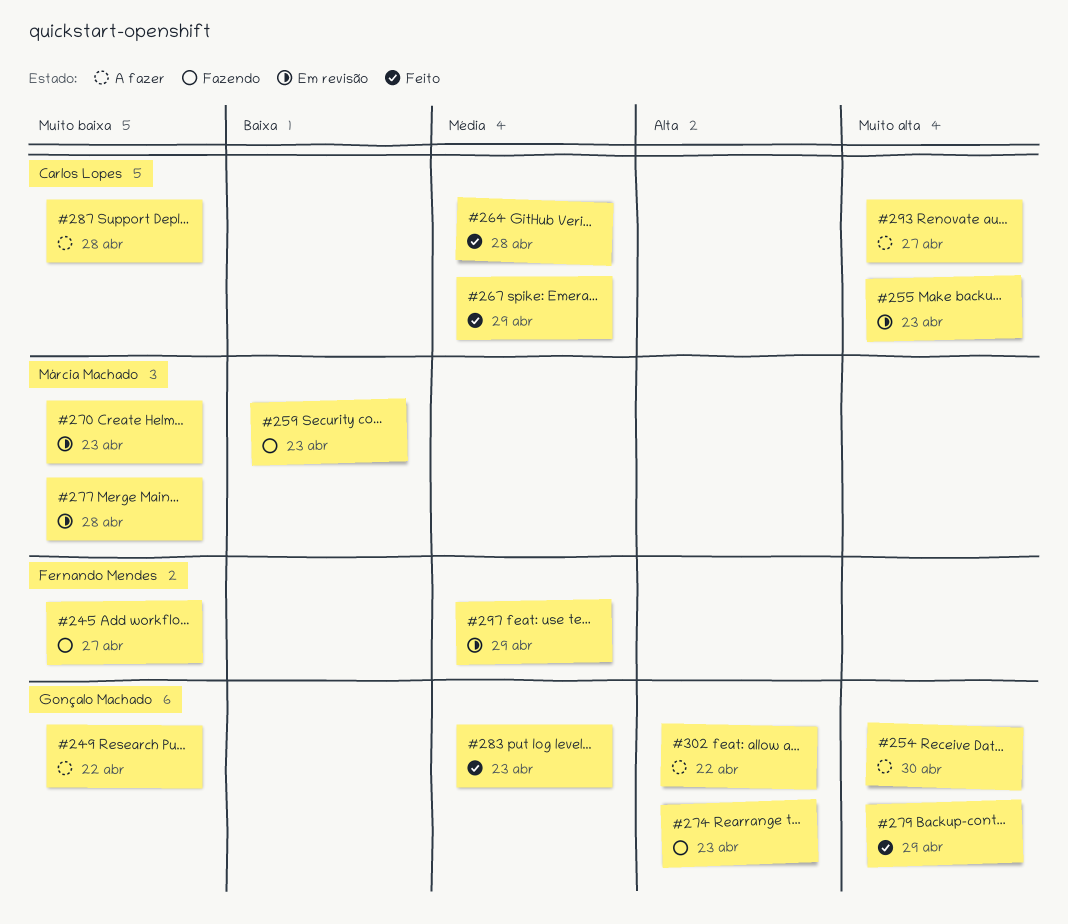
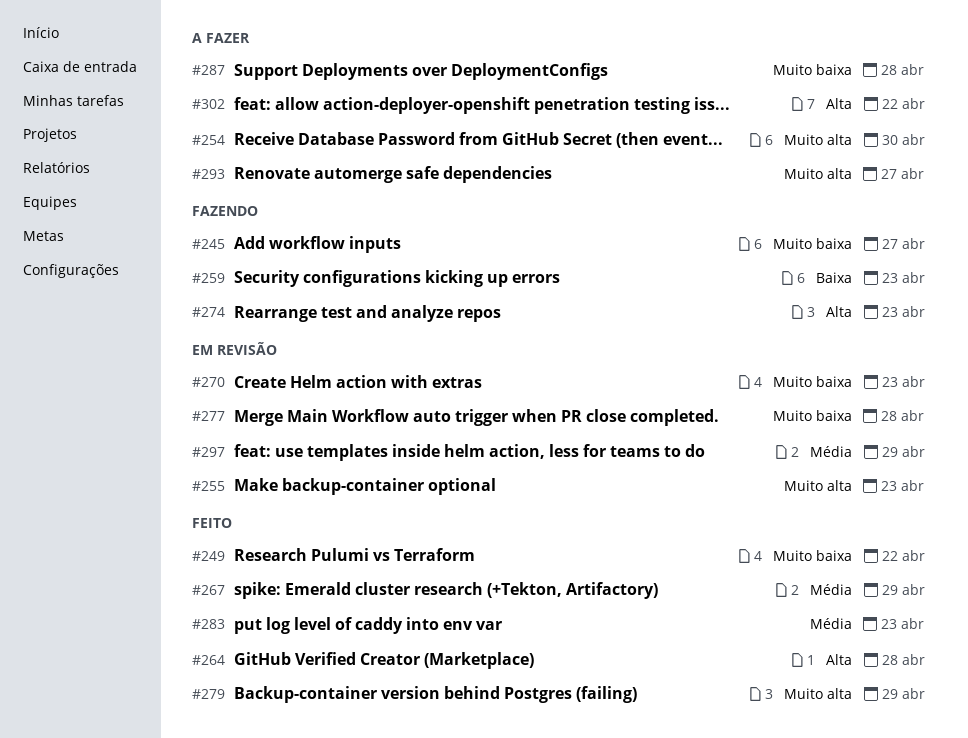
#249, status: A fazer -> Feito
#264, priority: Média -> Alta

